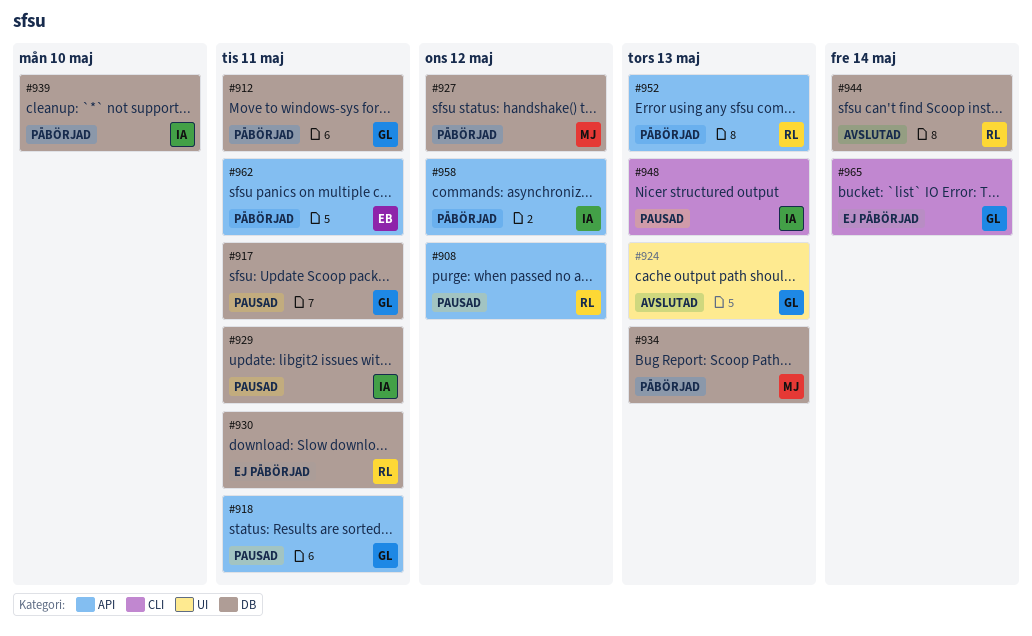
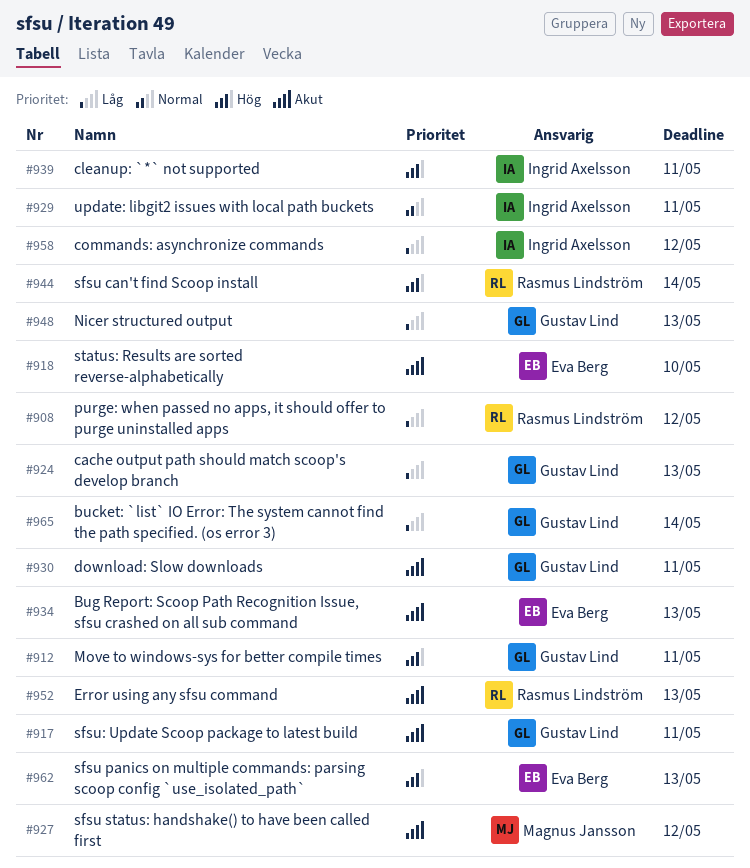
#918, owner: Gustav Lind -> Eva Berg
#918, due: May 11 -> May 10
#930, owner: Rasmus Lindström -> Gustav Lind
#934, owner: Magnus Jansson -> Eva Berg
#939, due: May 10 -> May 11
#948, owner: Ingrid Axelsson -> Gustav Lind
#962, due: May 11 -> May 13

